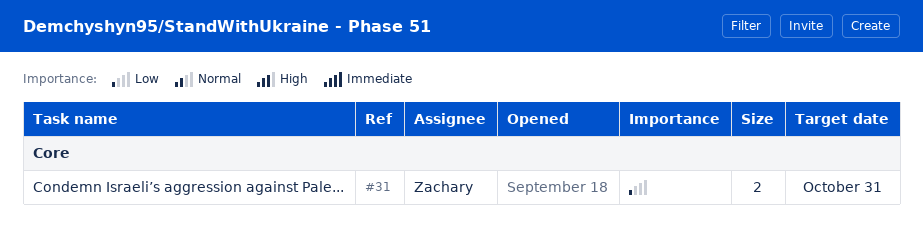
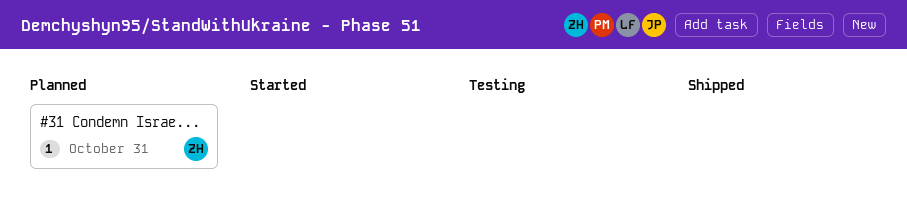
#31, estimate: 2 -> 1

